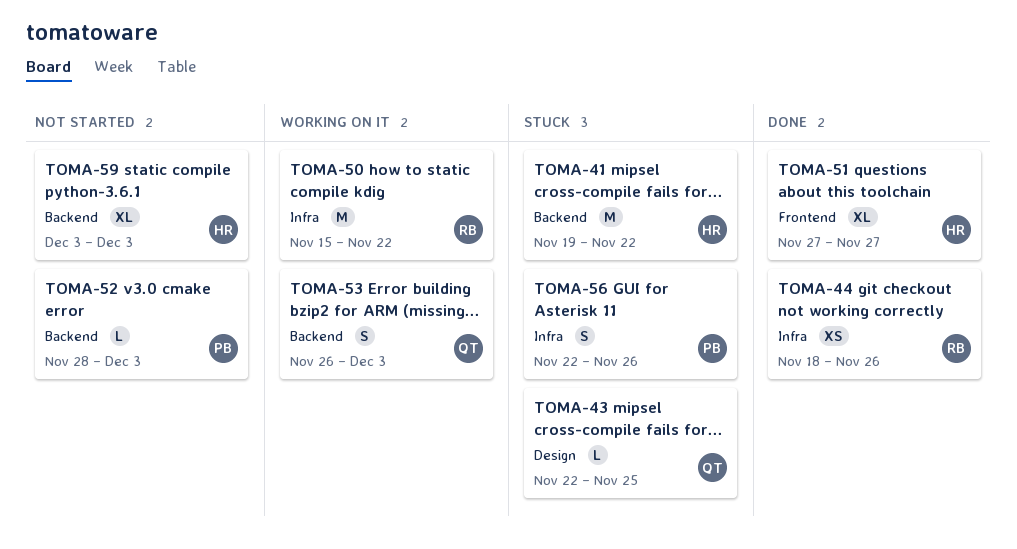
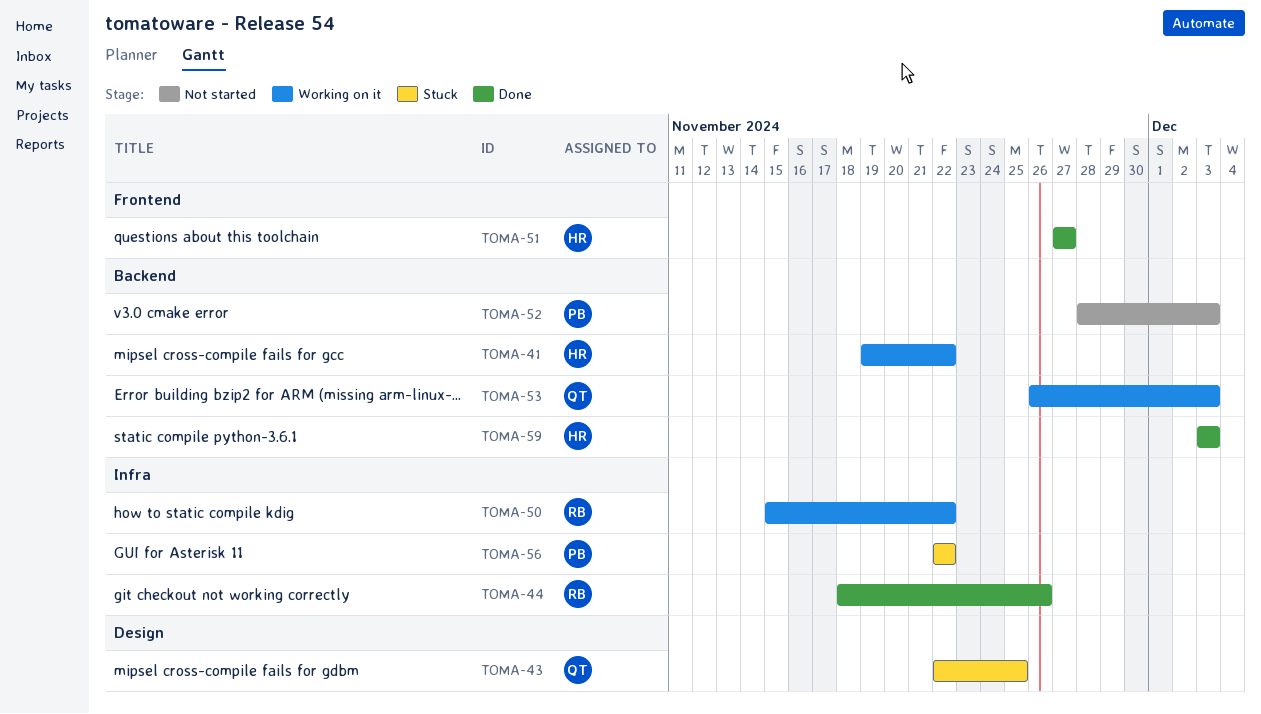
TOMA-41, status: Stuck -> Working on it
TOMA-56, due: Nov 26 -> Nov 22
TOMA-59, status: Not started -> Done

